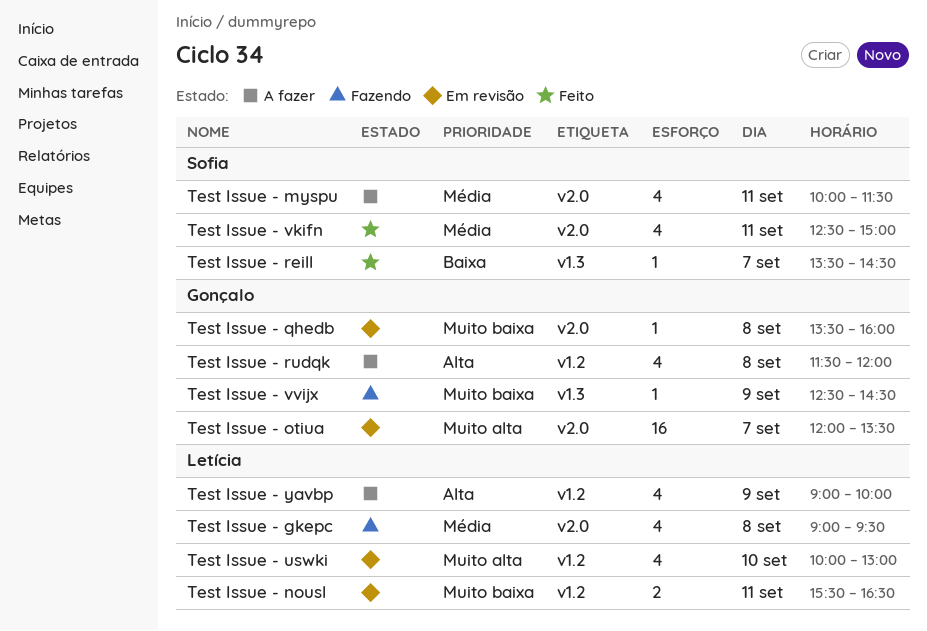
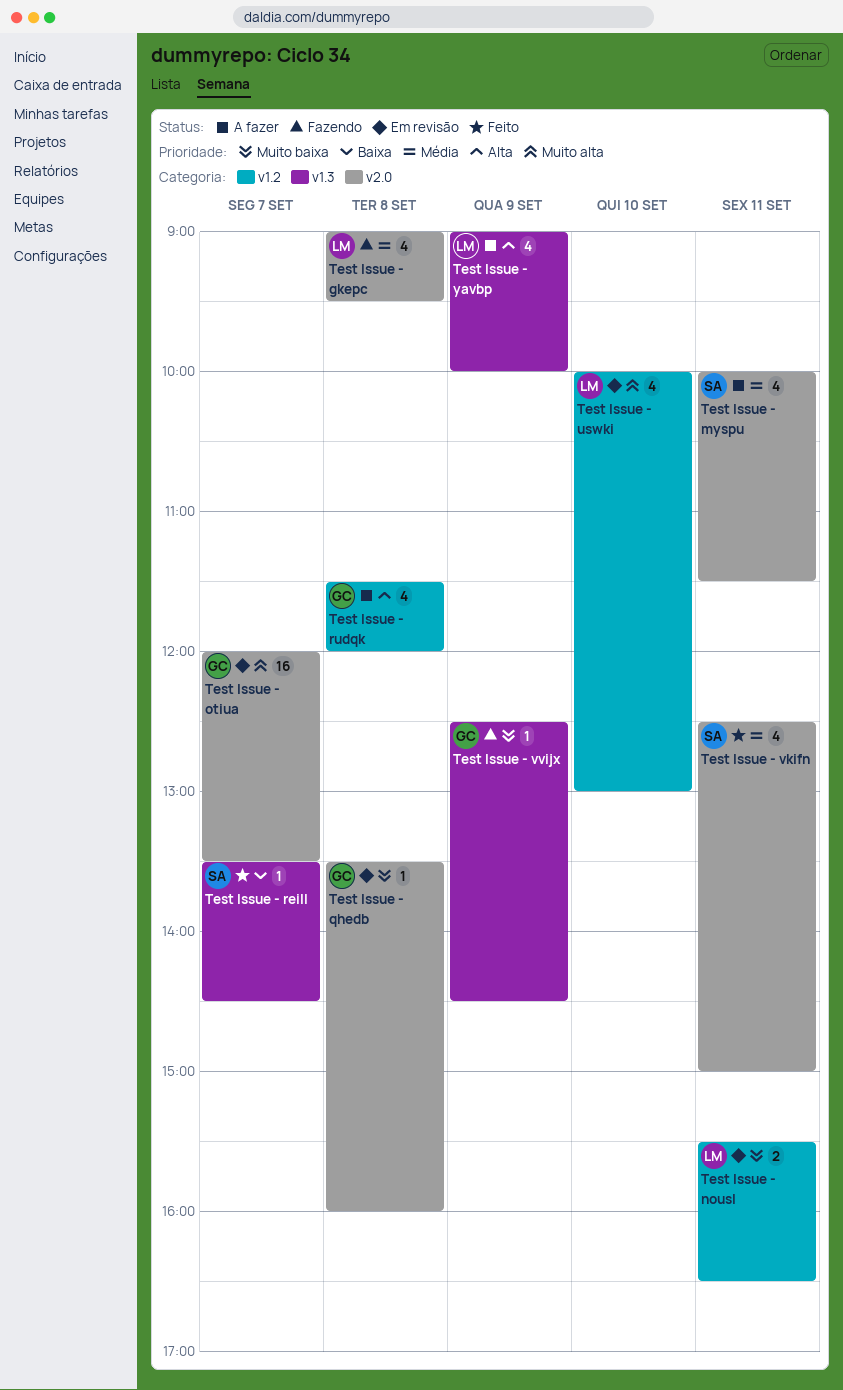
Test Issue - yavbp, label: v1.2 -> v1.3

